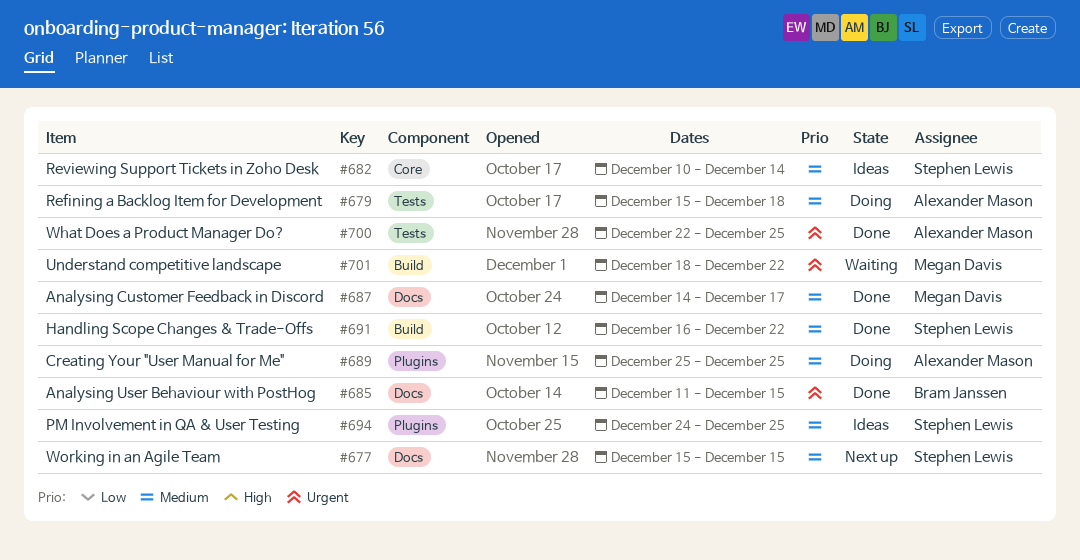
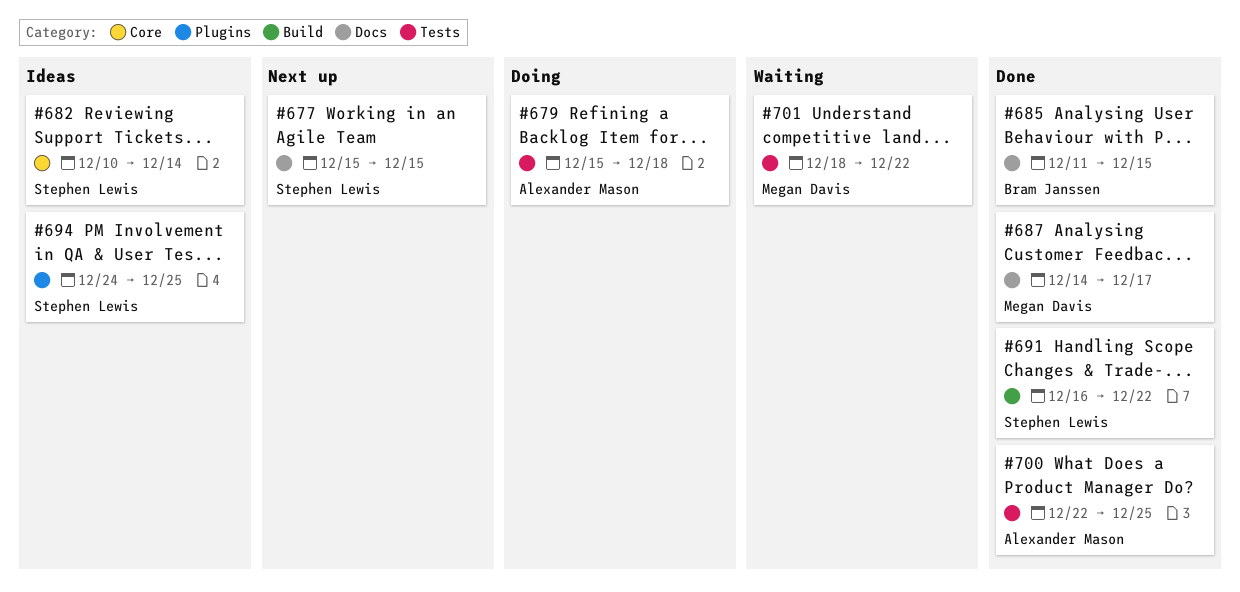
#689: present -> none
#701, label: Build -> Tests

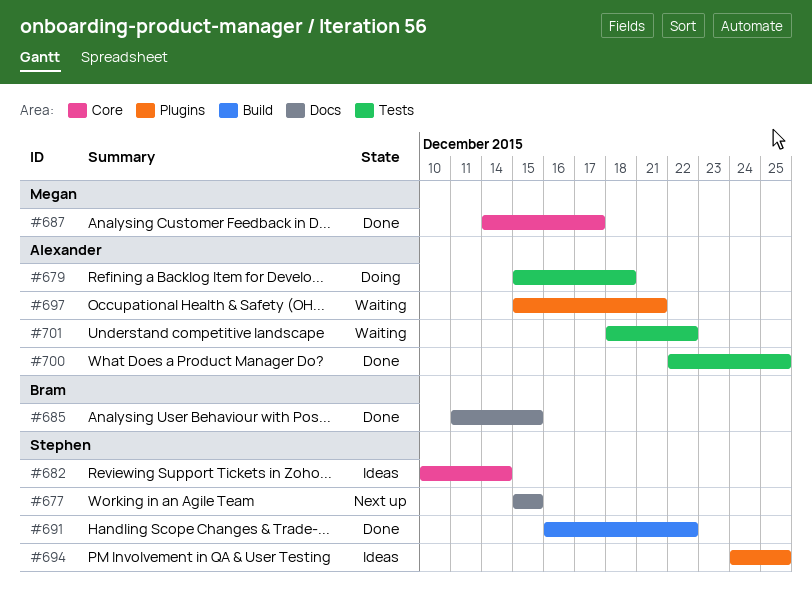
#687, label: Docs -> Core
#697: none -> present
#701, owner: Megan Davis -> Alexander Mason

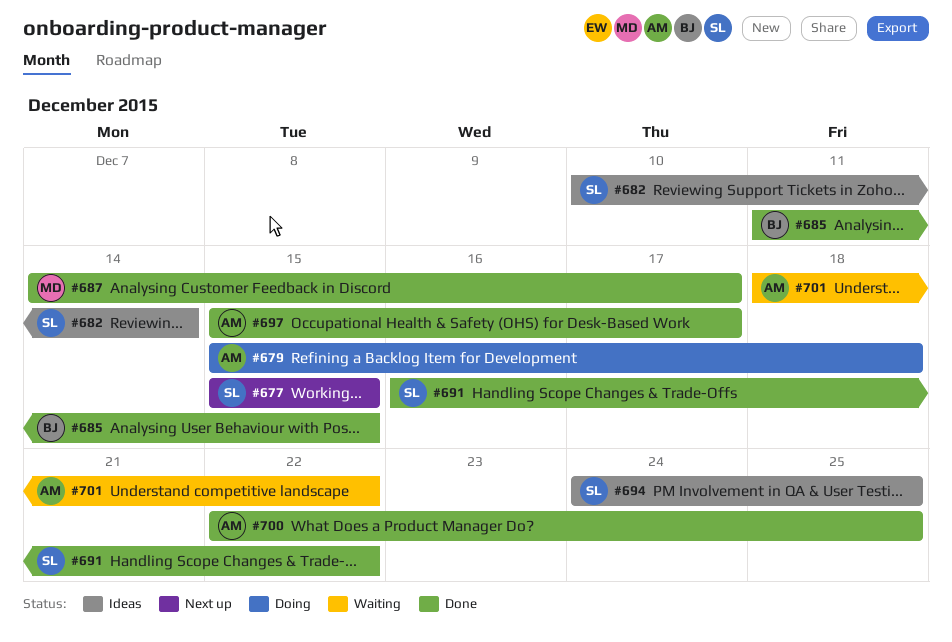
#697, status: Waiting -> Done
#697, due: Dec 21 -> Dec 17

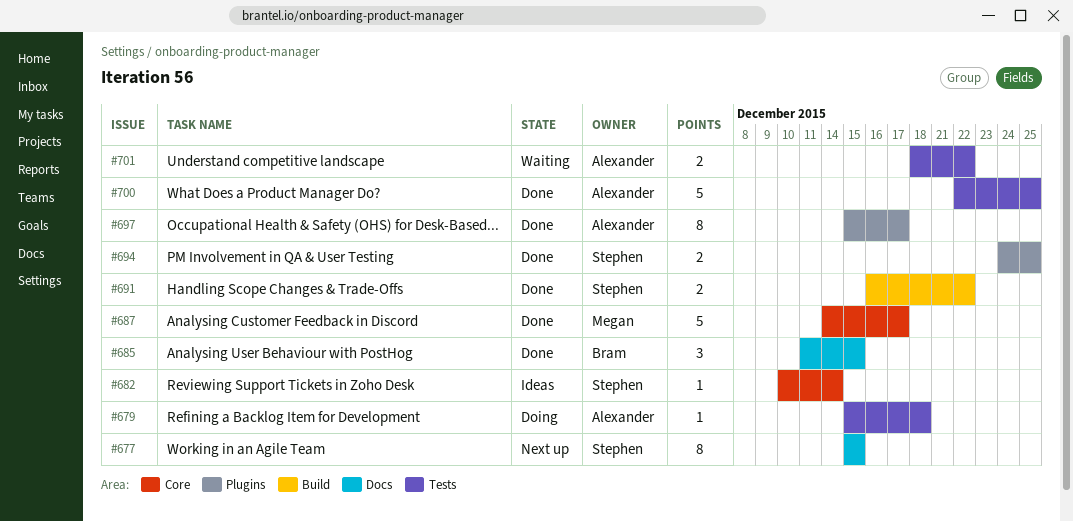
#694, status: Ideas -> Done

